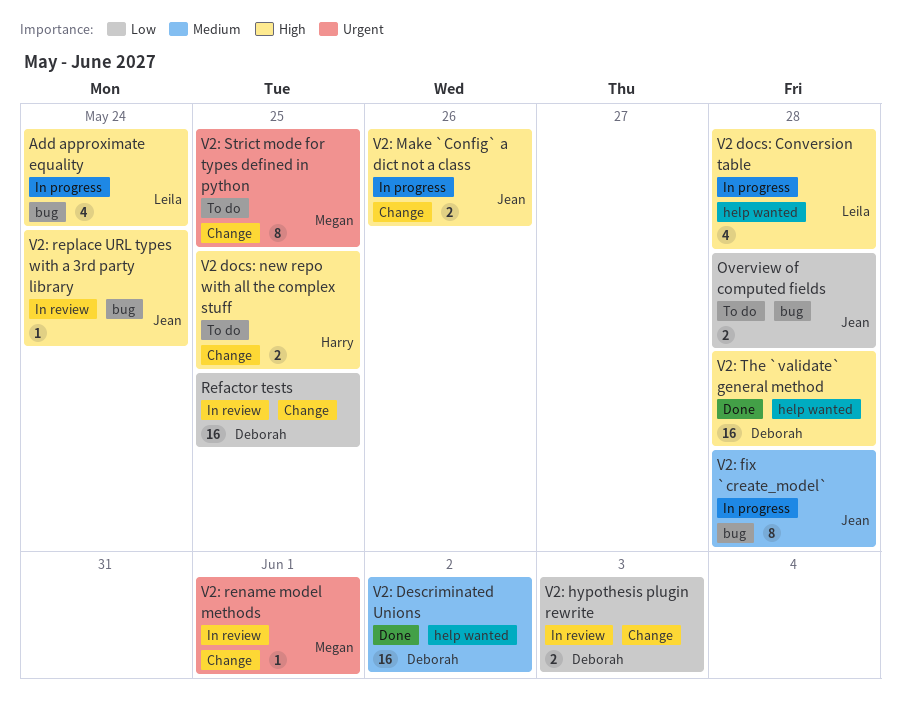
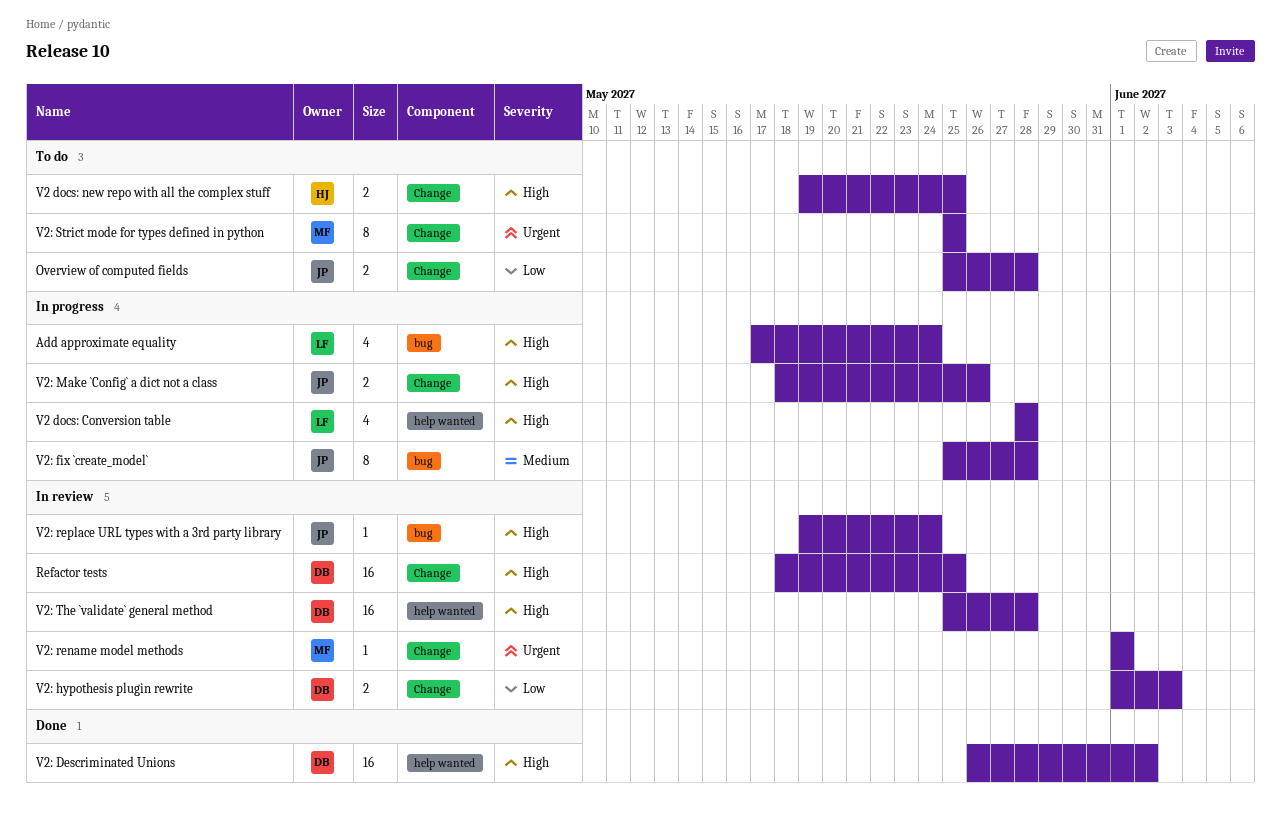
Overview of computed fields, label: bug -> Change
Refactor tests, priority: Low -> High
V2: Descriminated Unions, priority: Medium -> High
V2: The `validate` general method, status: Done -> In review

